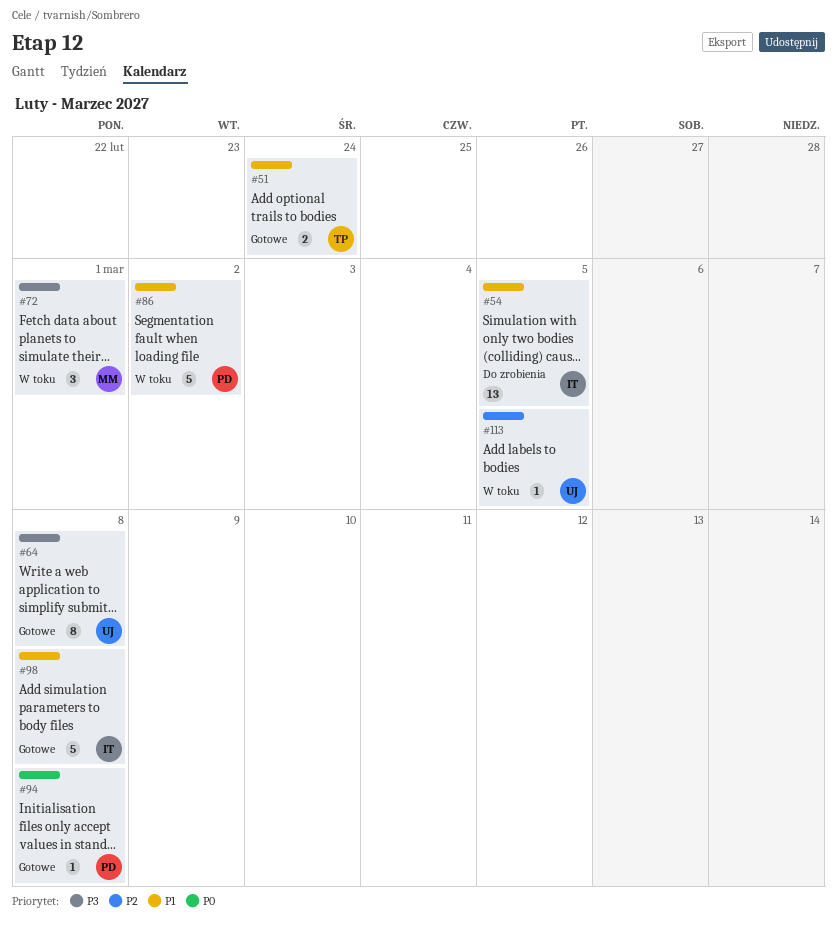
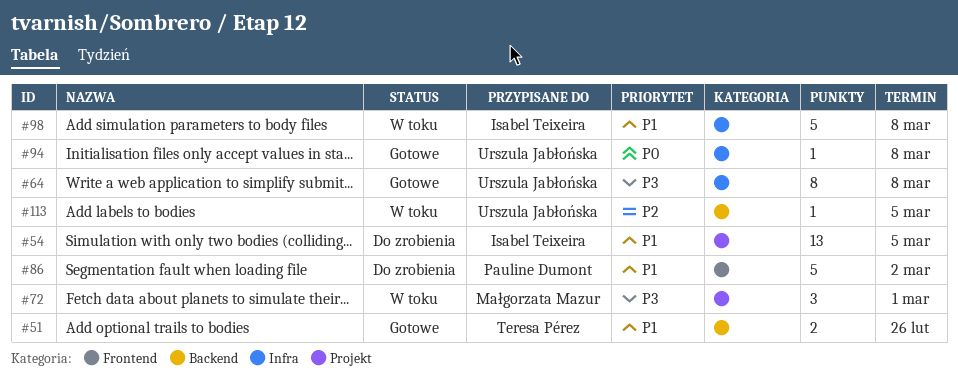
#51, due: Feb 24 -> Feb 26
#86, status: W toku -> Do zrobienia
#94, owner: Pauline Dumont -> Urszula Jabłońska
#98, status: Gotowe -> W toku

